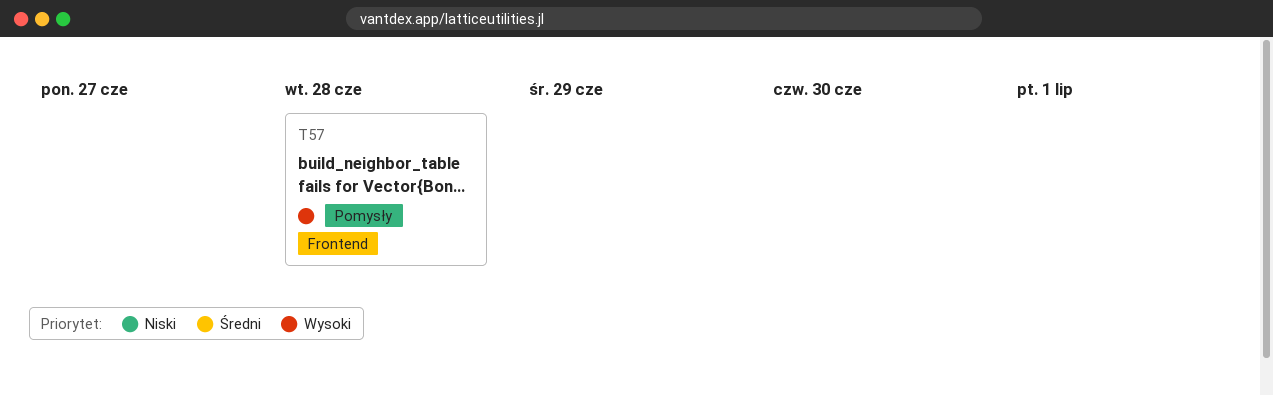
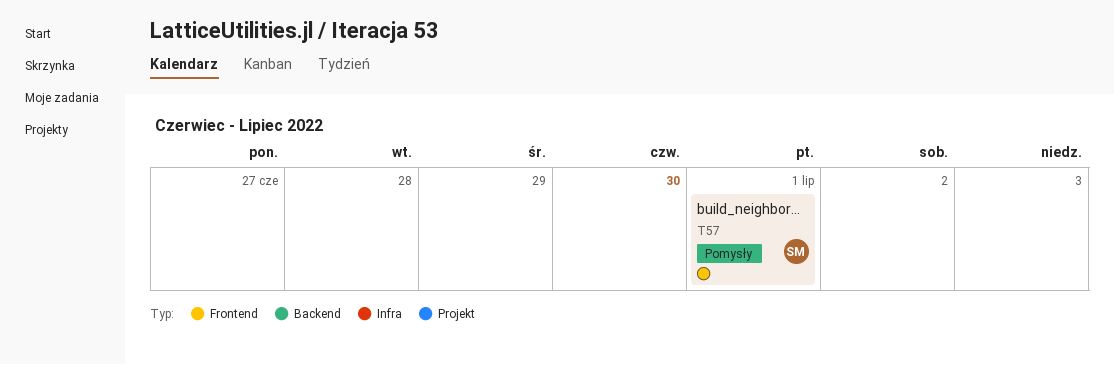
T57, due: Jun 28 -> Jul 1

